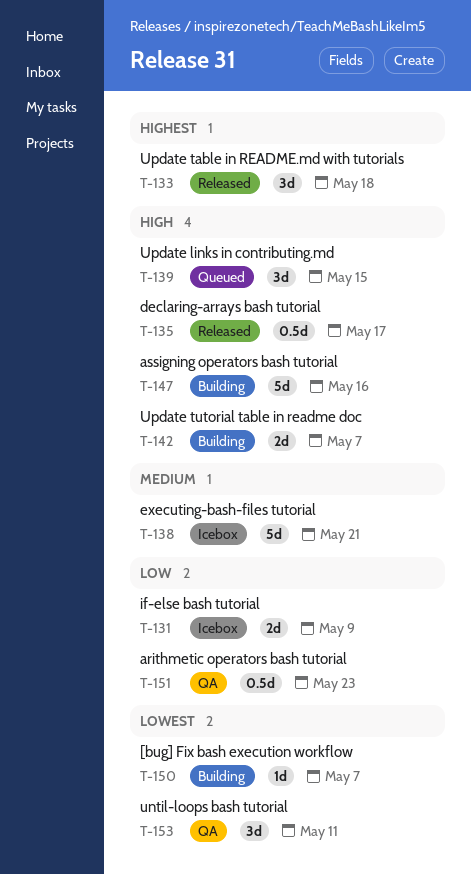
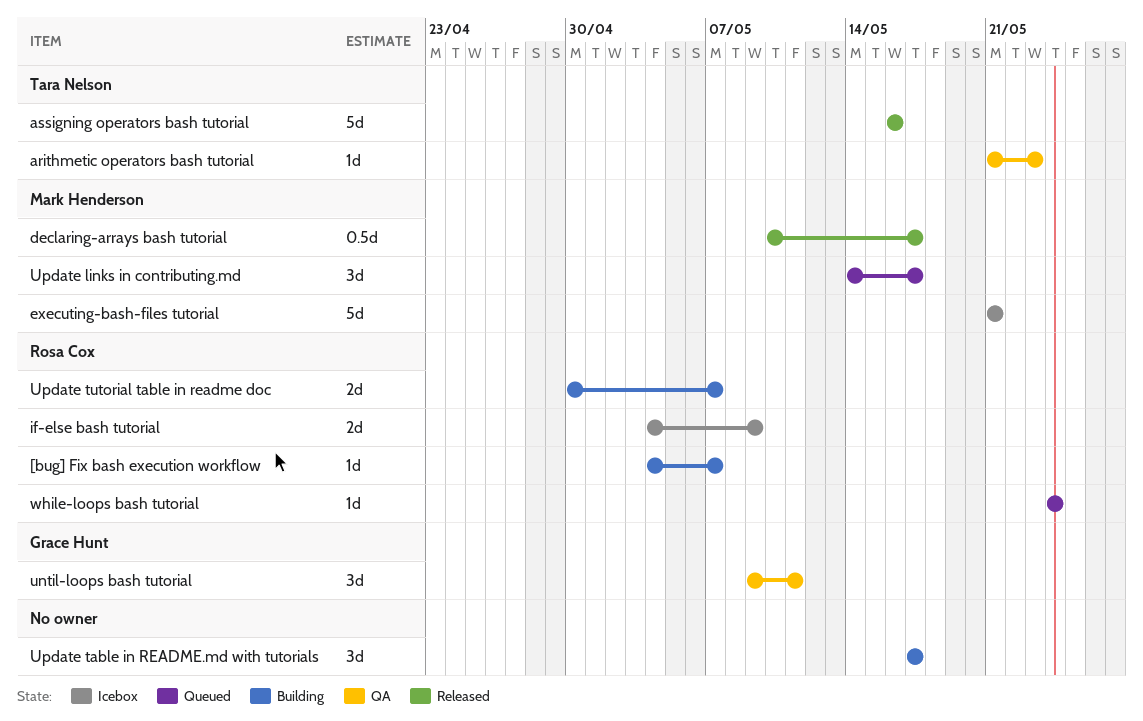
arithmetic operators bash tutorial, estimate: 0.5d -> 1d
assigning operators bash tutorial, status: Building -> Released
Update links in contributing.md, due: May 15 -> May 17
Update table in README.md with tutorials, status: Released -> Building
Update table in README.md with tutorials, due: May 18 -> May 17
while-loops bash tutorial: none -> present

